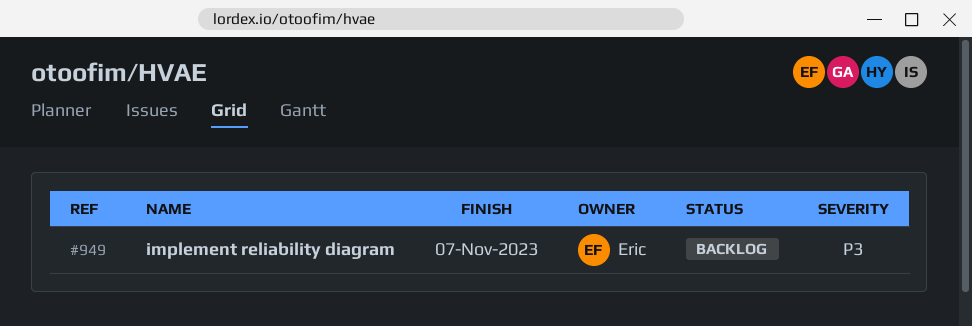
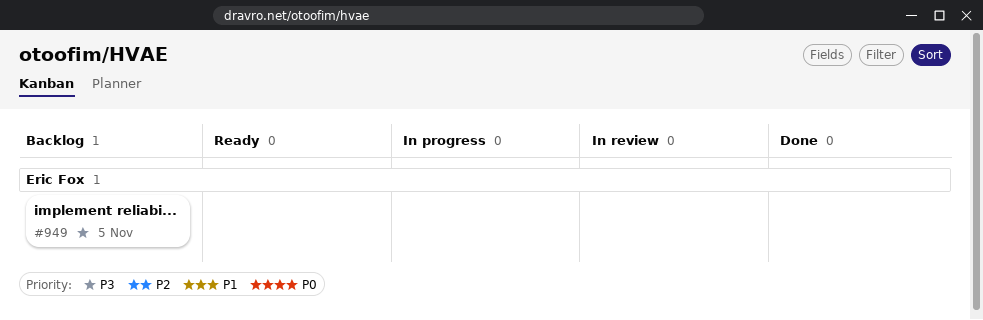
#949, due: Nov 7 -> Nov 5

